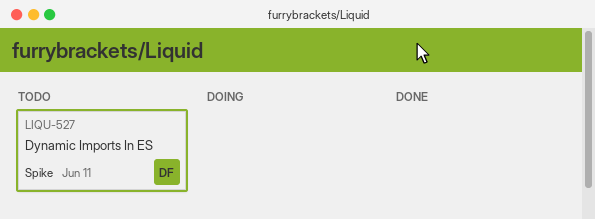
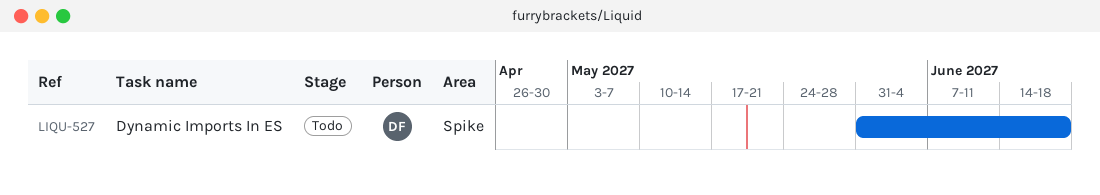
LIQU-527, due: Jun 11 -> Jun 18

